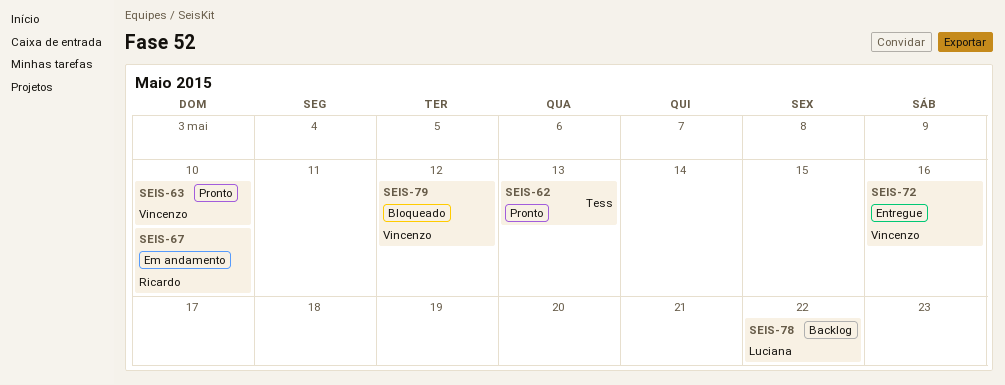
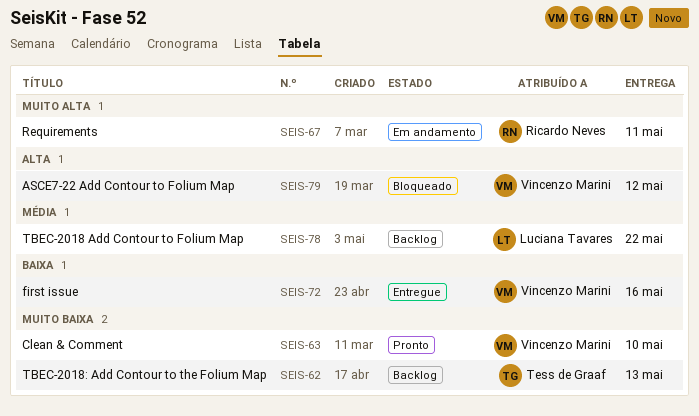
SEIS-62, status: Pronto -> Backlog
SEIS-67, due: May 10 -> May 11

